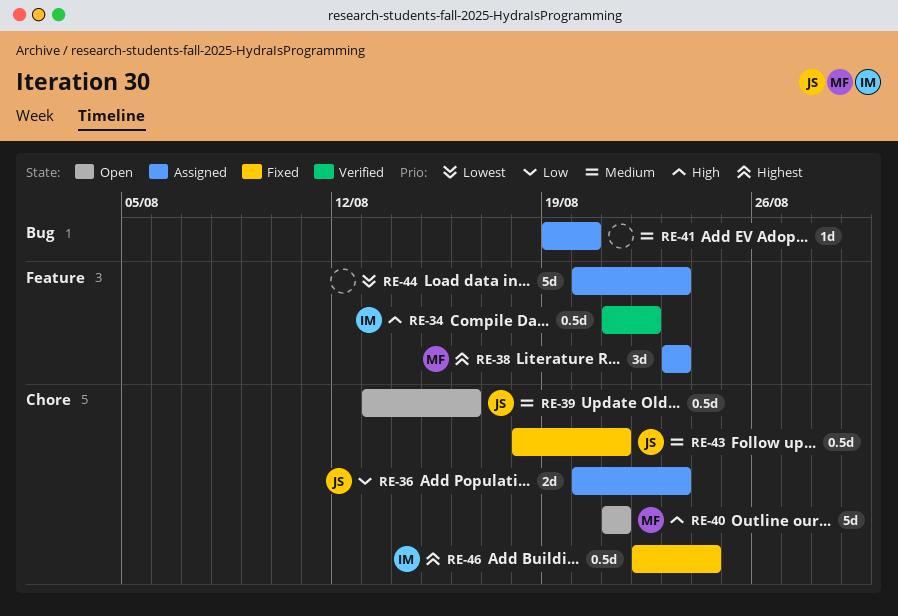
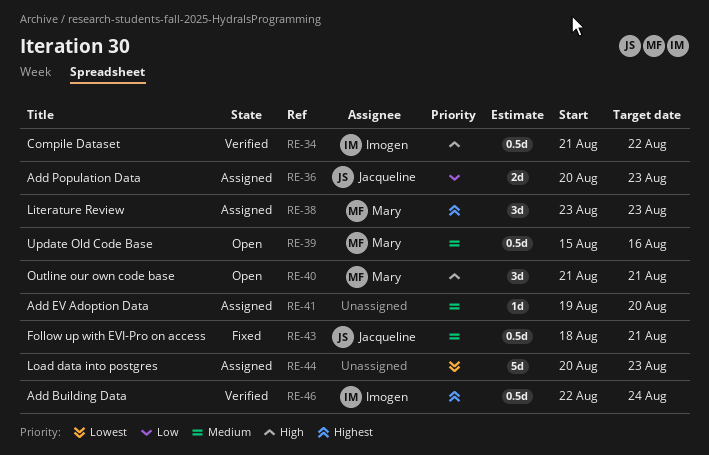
RE-39, owner: Jacqueline -> Mary
RE-39, start: Aug 13 -> Aug 15
RE-40, estimate: 5d -> 3d
RE-46, status: Fixed -> Verified

